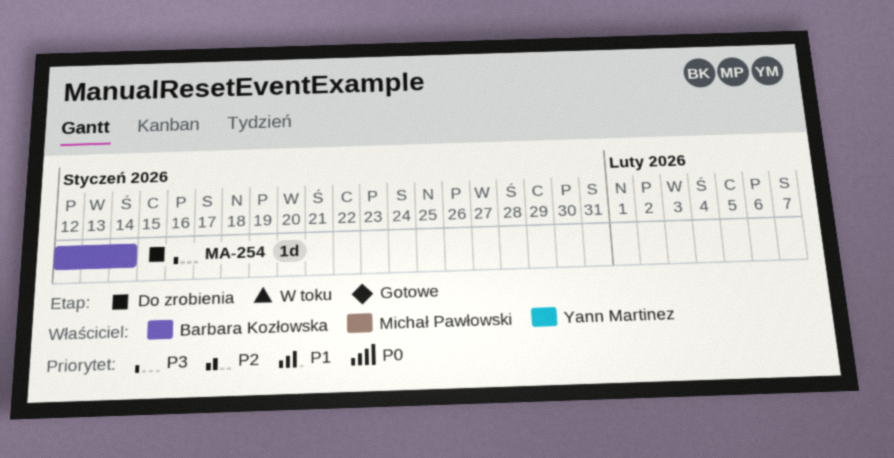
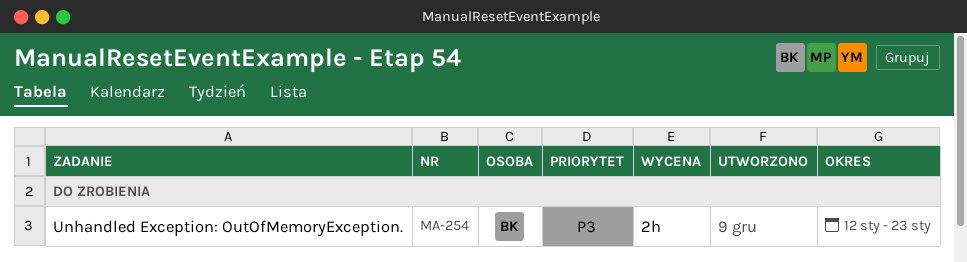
MA-254, estimate: 1d -> 2h
MA-254, due: Jan 14 -> Jan 23

